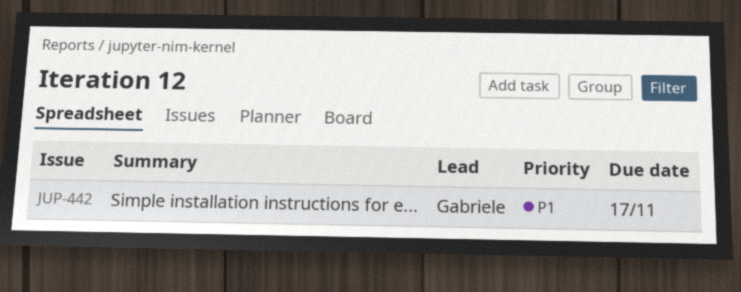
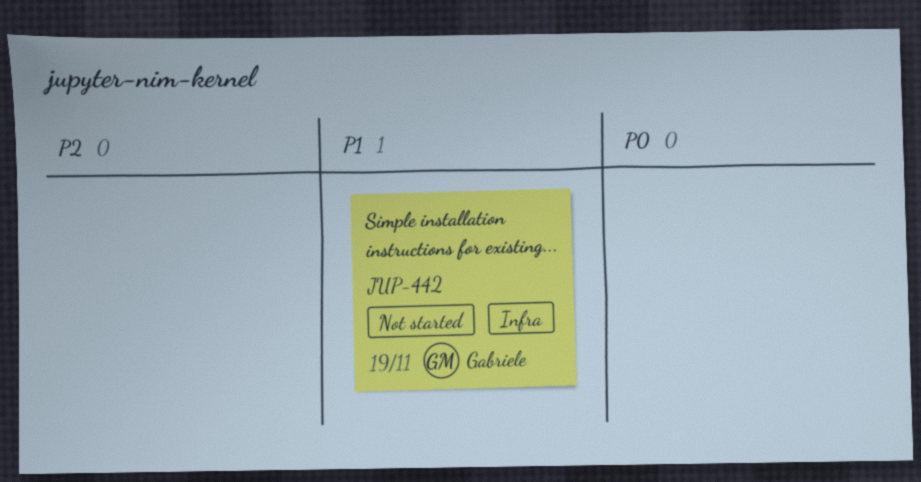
JUP-442, due: Nov 17 -> Nov 19

